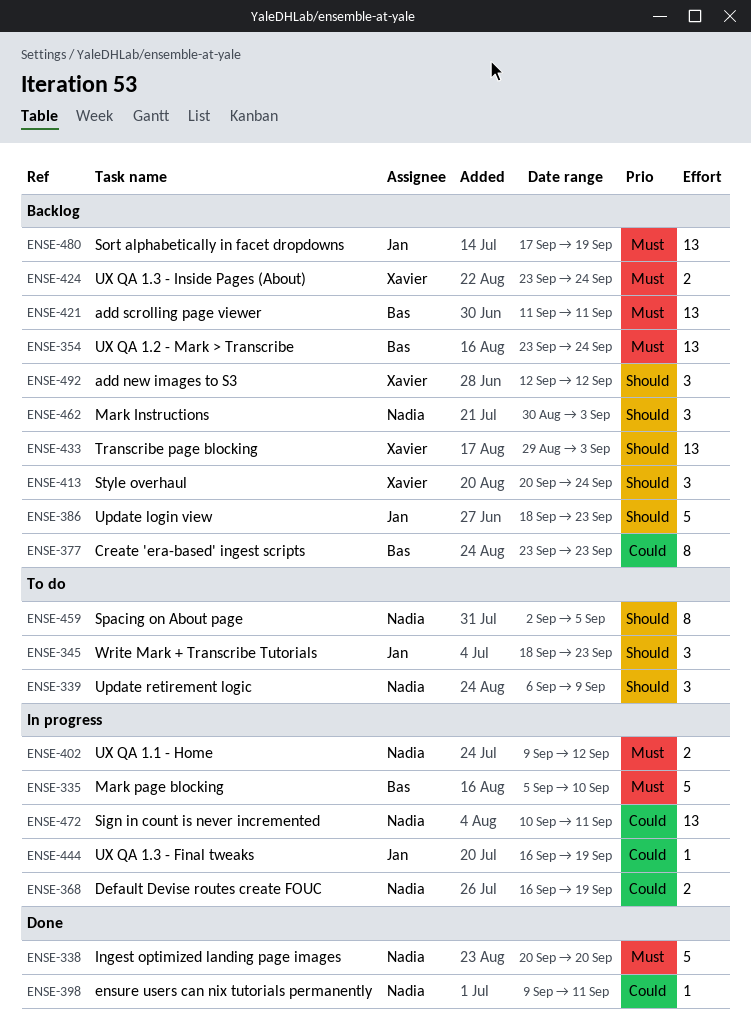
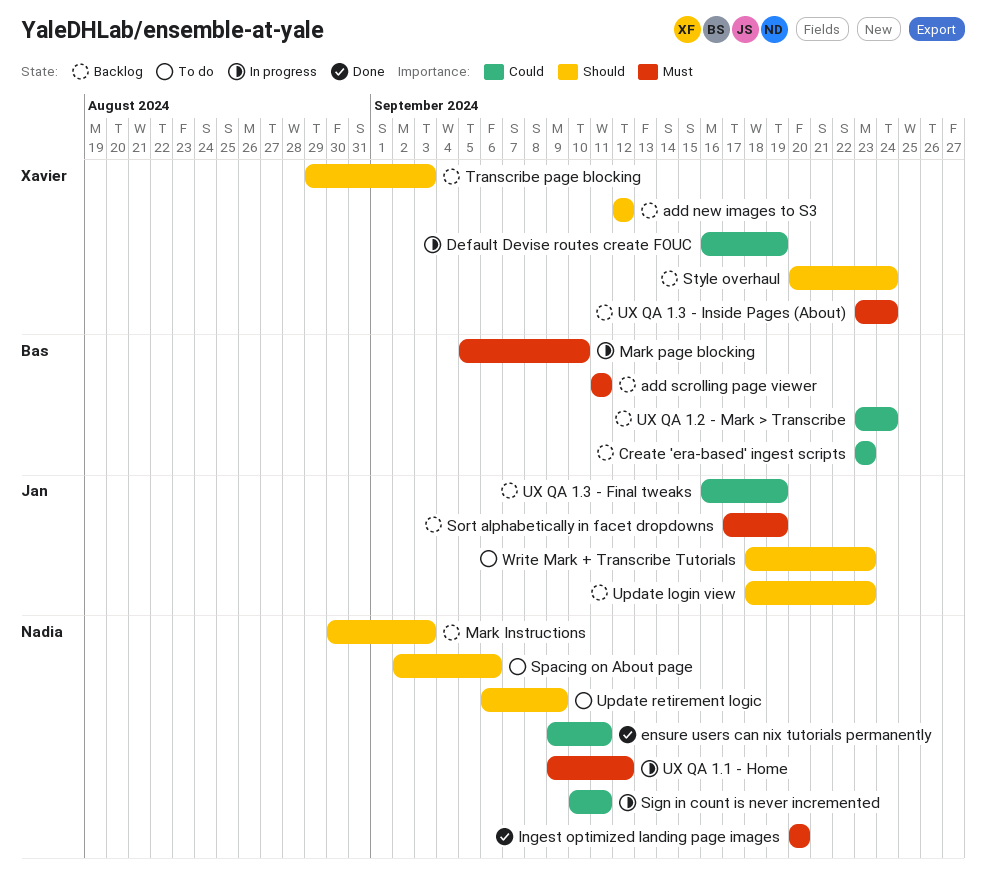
Default Devise routes create FOUC, owner: Nadia -> Xavier
Spacing on About page, due: Sep 5 -> Sep 6
UX QA 1.2 - Mark > Transcribe, priority: Must -> Could
UX QA 1.3 - Final tweaks, status: In progress -> Backlog

